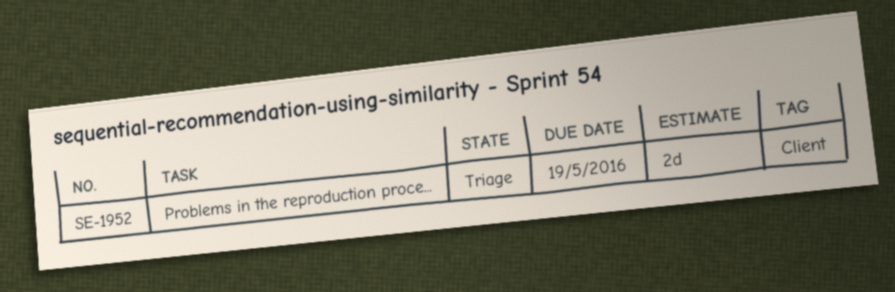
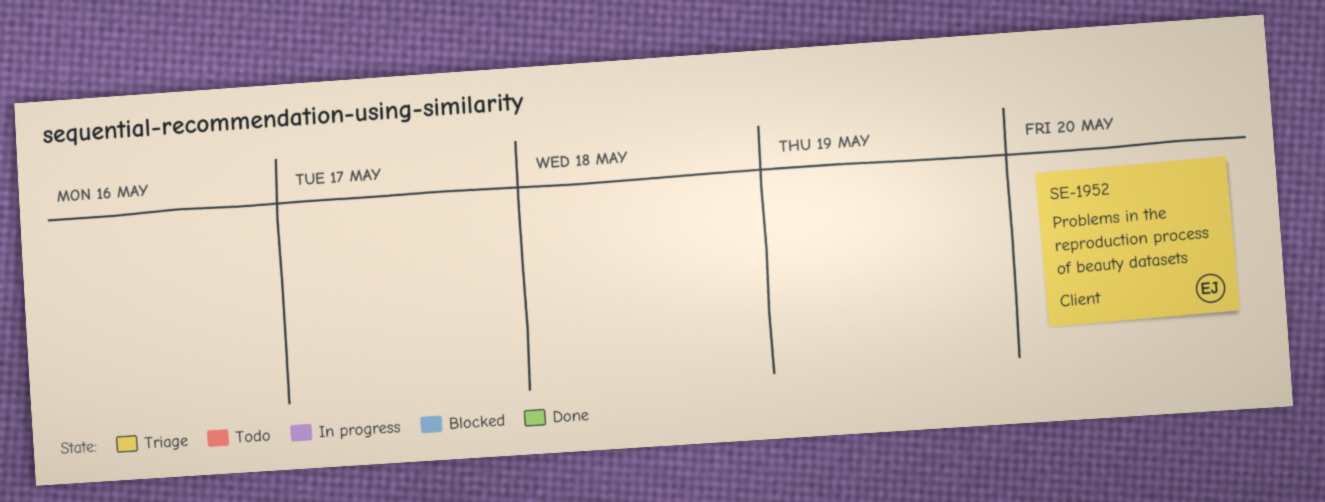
SE-1952, due: May 19 -> May 20

